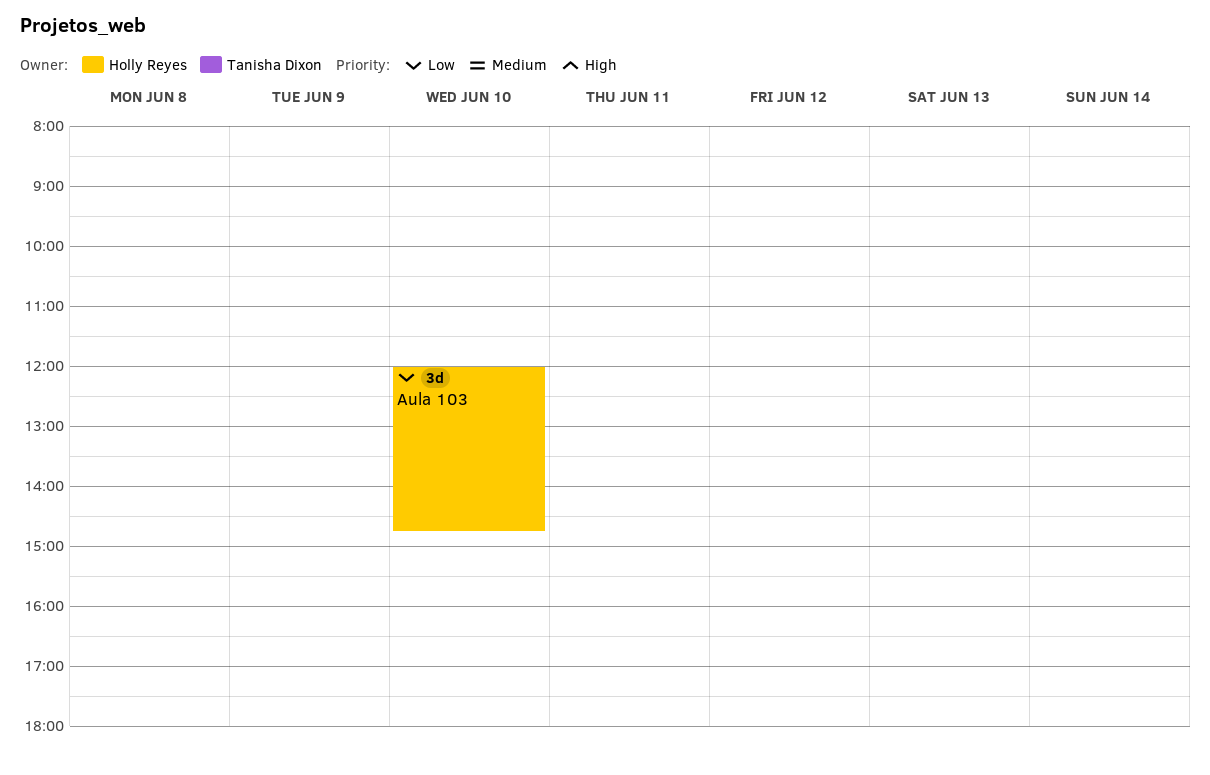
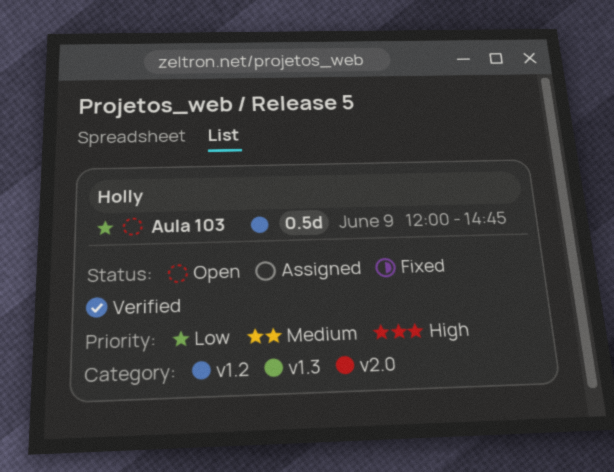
Aula 103, estimate: 3d -> 0.5d
Aula 103, day: Jun 10 -> Jun 9

